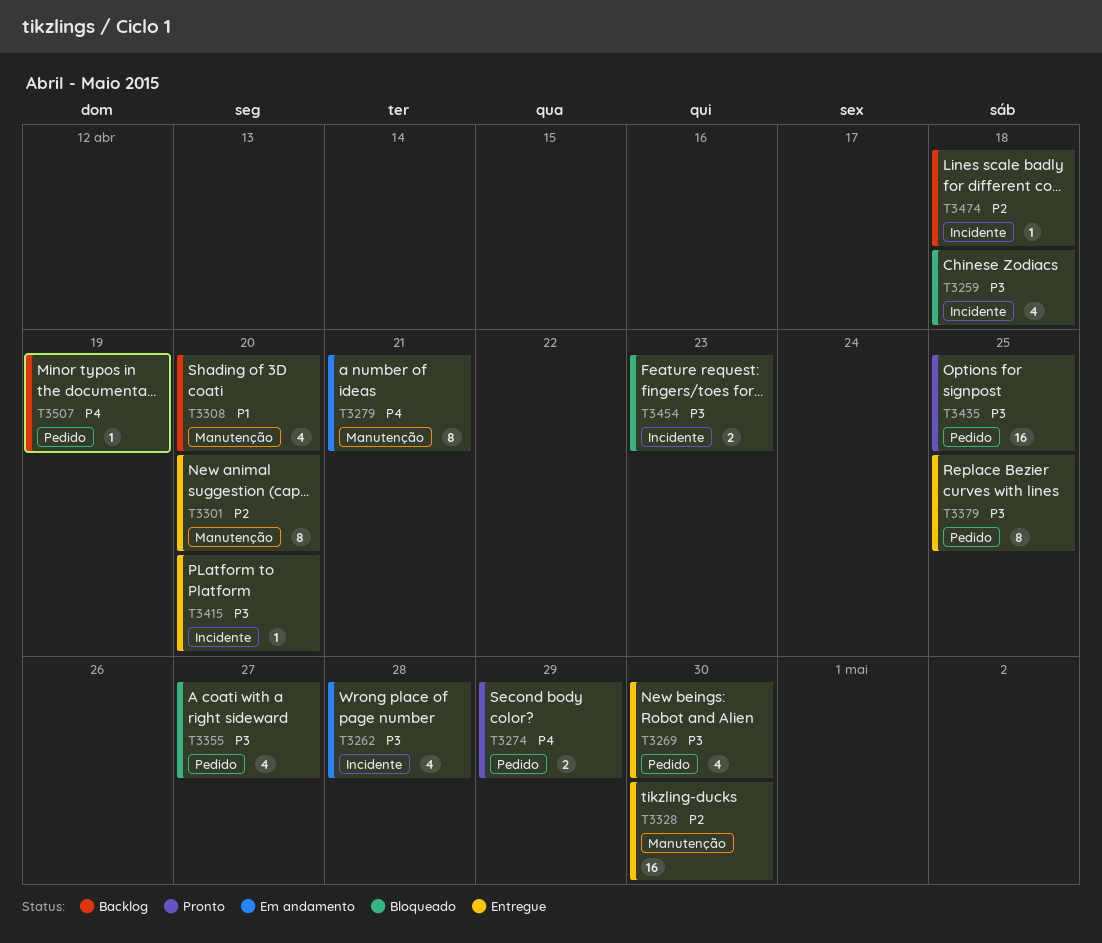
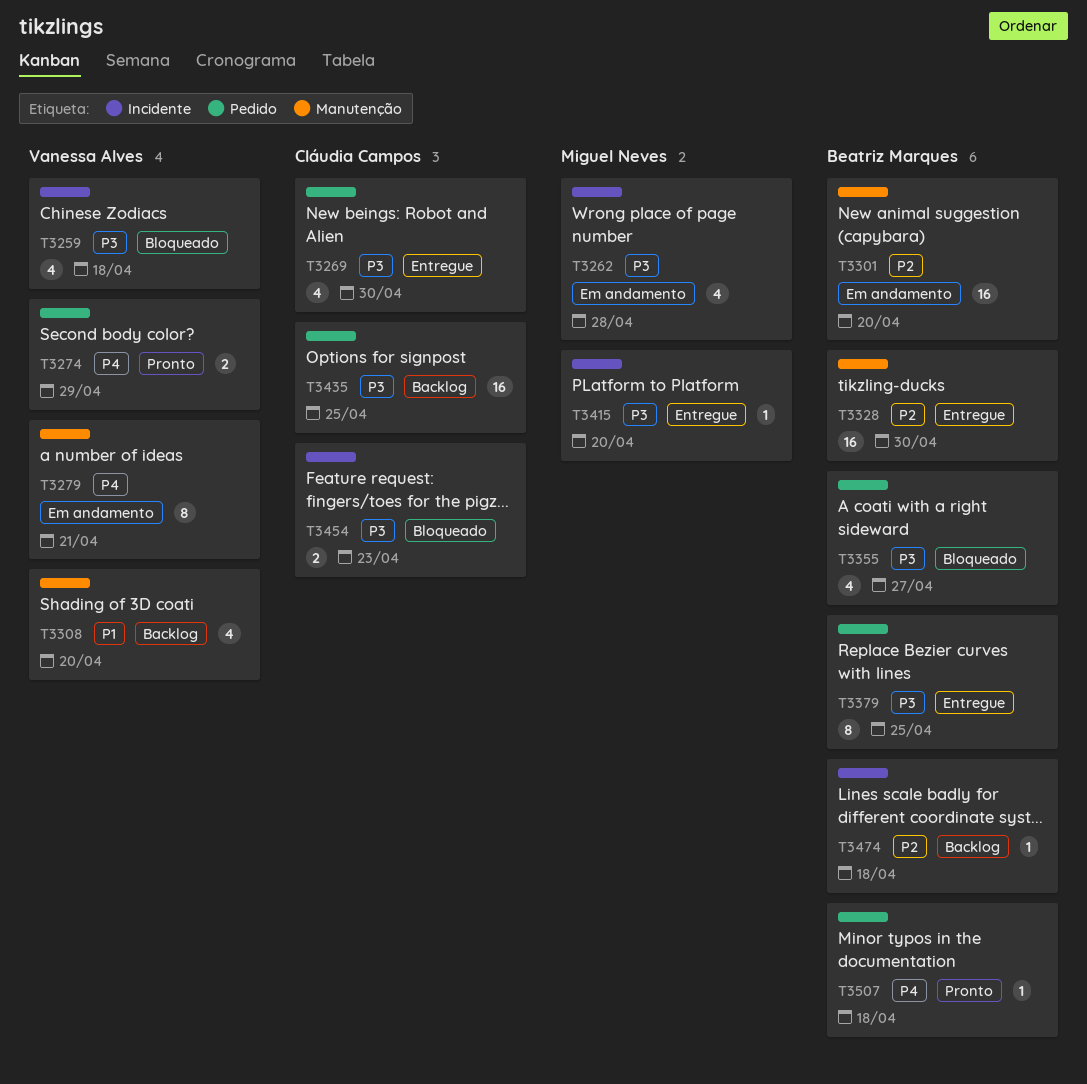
T3301, status: Entregue -> Em andamento
T3301, estimate: 8 -> 16
T3435, status: Pronto -> Backlog
T3507, status: Backlog -> Pronto
T3507, due: Apr 19 -> Apr 18

